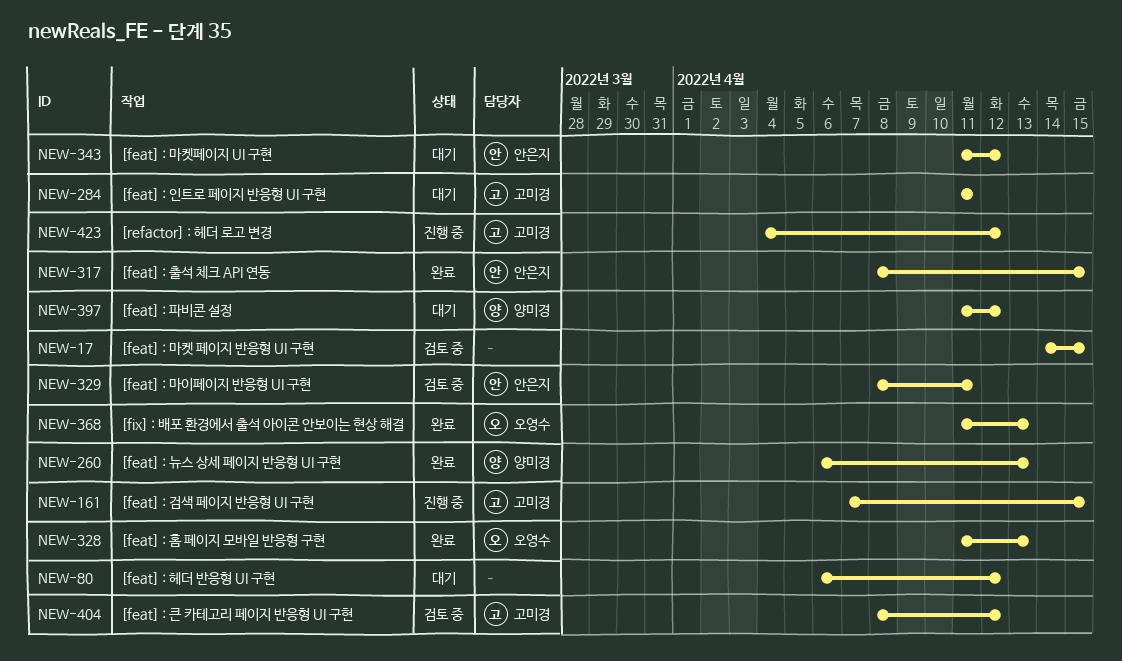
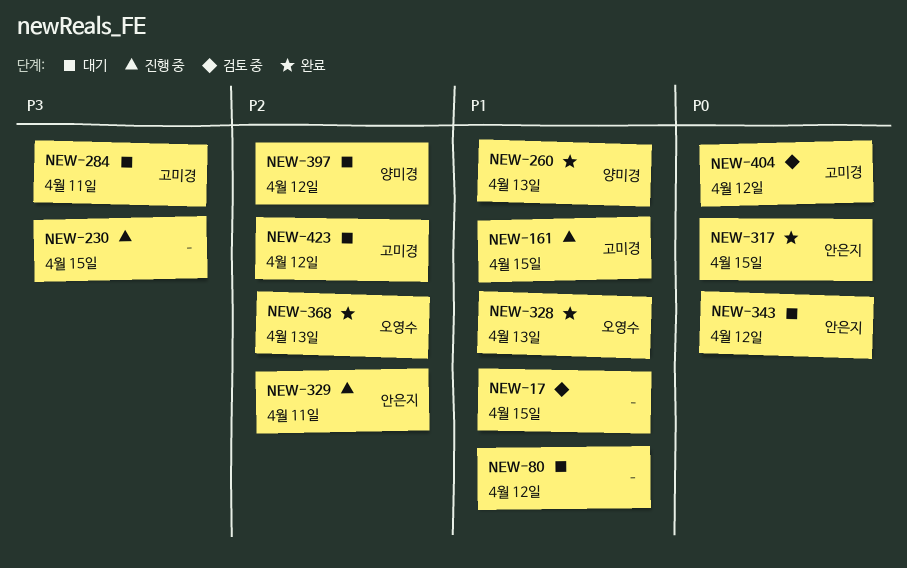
NEW-230: none -> present
NEW-329, status: 검토 중 -> 진행 중
NEW-423, status: 진행 중 -> 대기

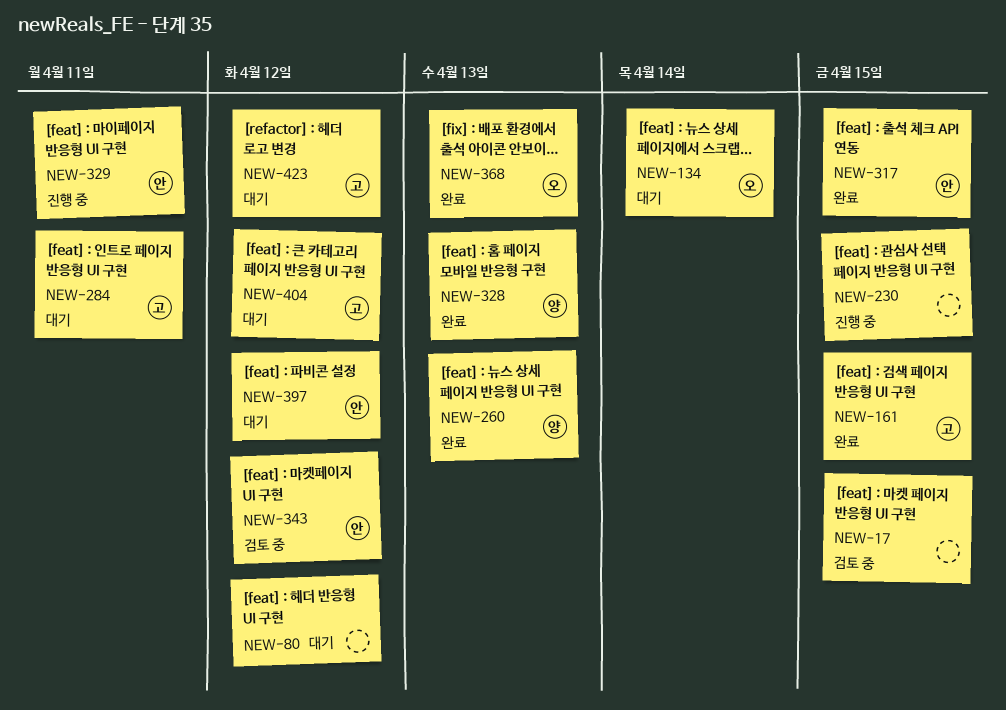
NEW-134: none -> present
NEW-161, status: 진행 중 -> 완료
NEW-328, owner: 오영수 -> 양미경
NEW-343, status: 대기 -> 검토 중
NEW-397, owner: 양미경 -> 안은지
NEW-404, status: 검토 중 -> 대기

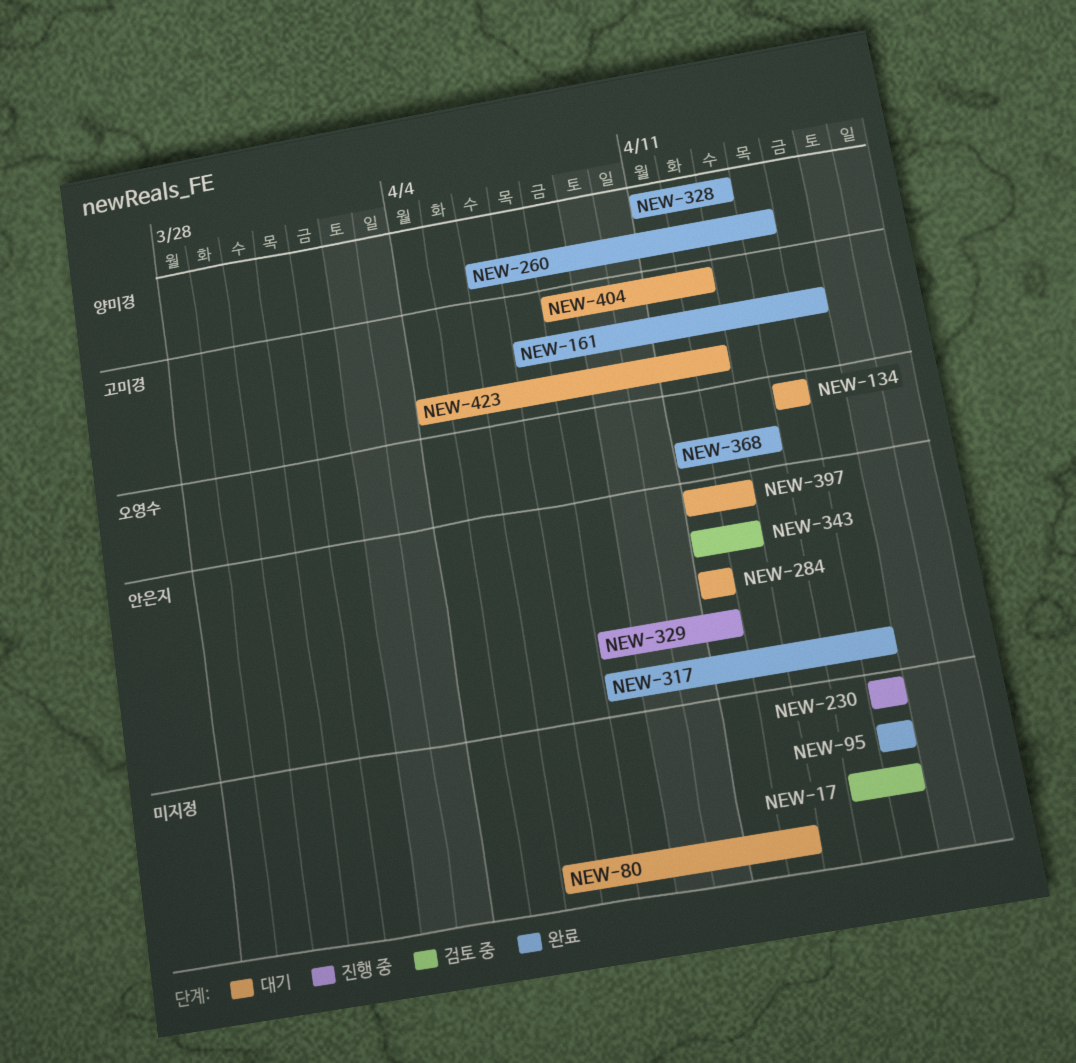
NEW-95: none -> present
NEW-260, due: Apr 13 -> Apr 14
NEW-284, owner: 고미경 -> 안은지

